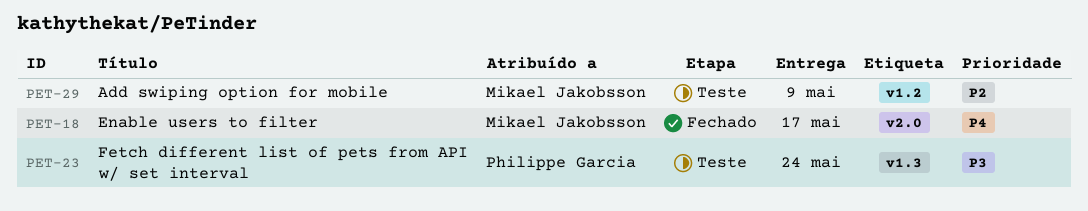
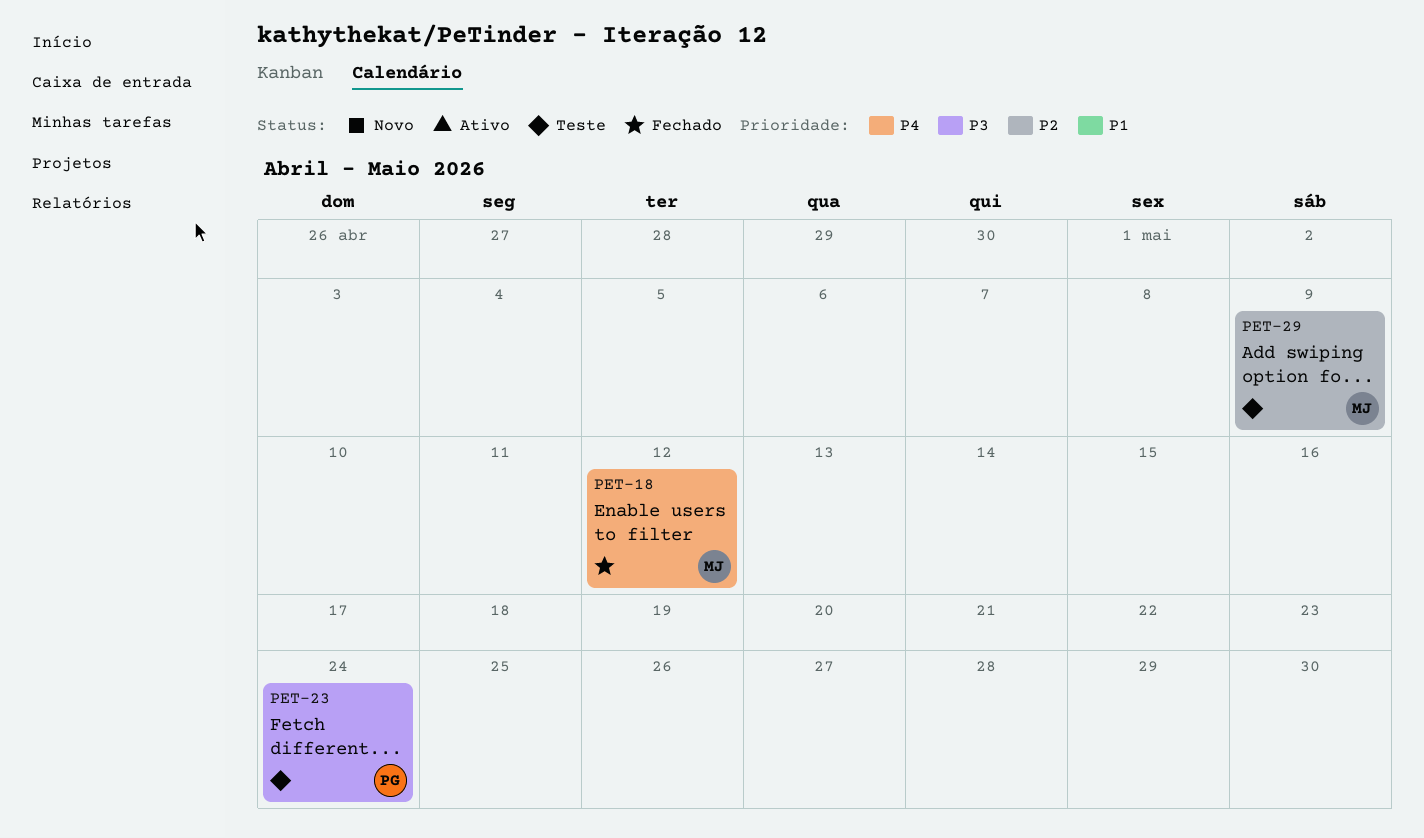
PET-18, due: May 17 -> May 12

